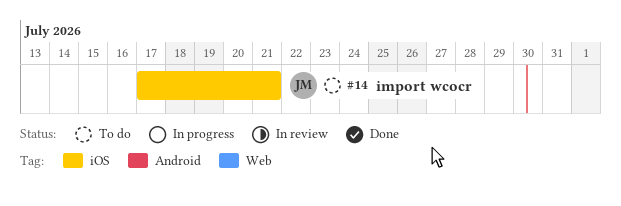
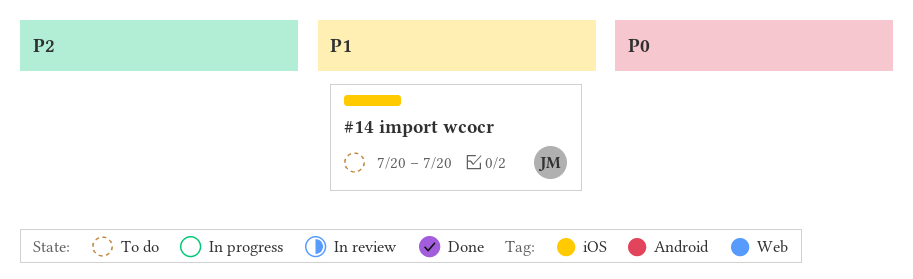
#14, start: Jul 17 -> Jul 20
#14, due: Jul 21 -> Jul 20

